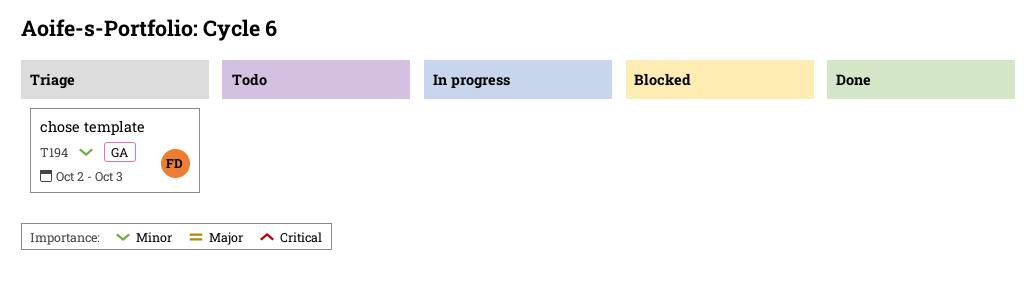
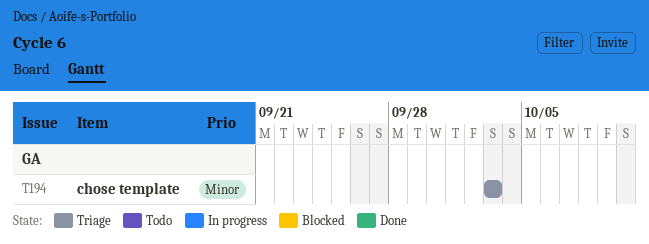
T194, start: Oct 2 -> Oct 3

